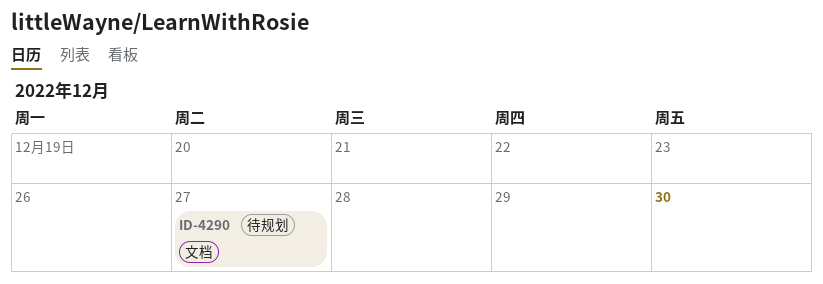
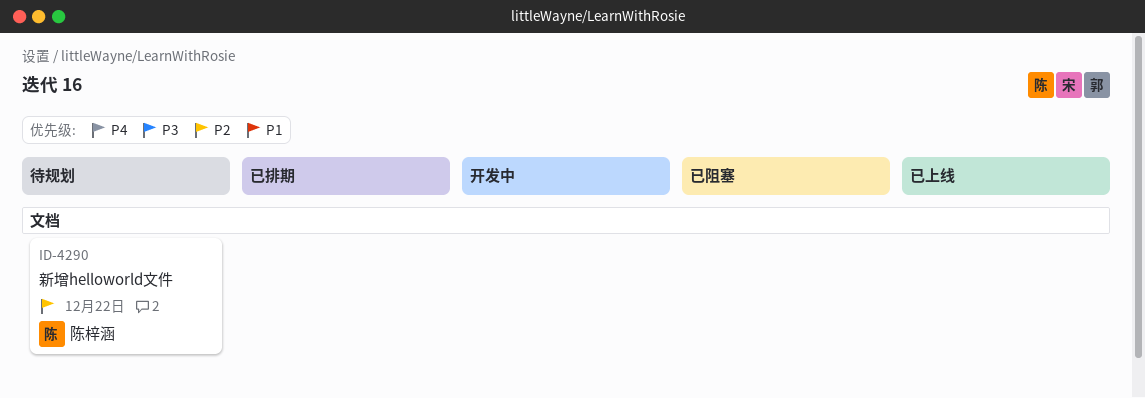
ID-4290, due: Dec 27 -> Dec 22

